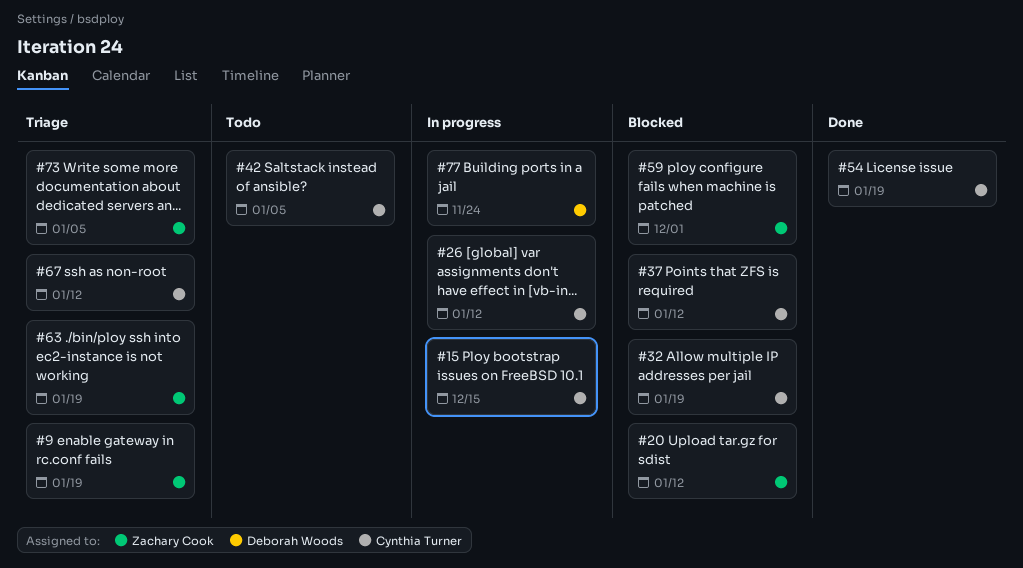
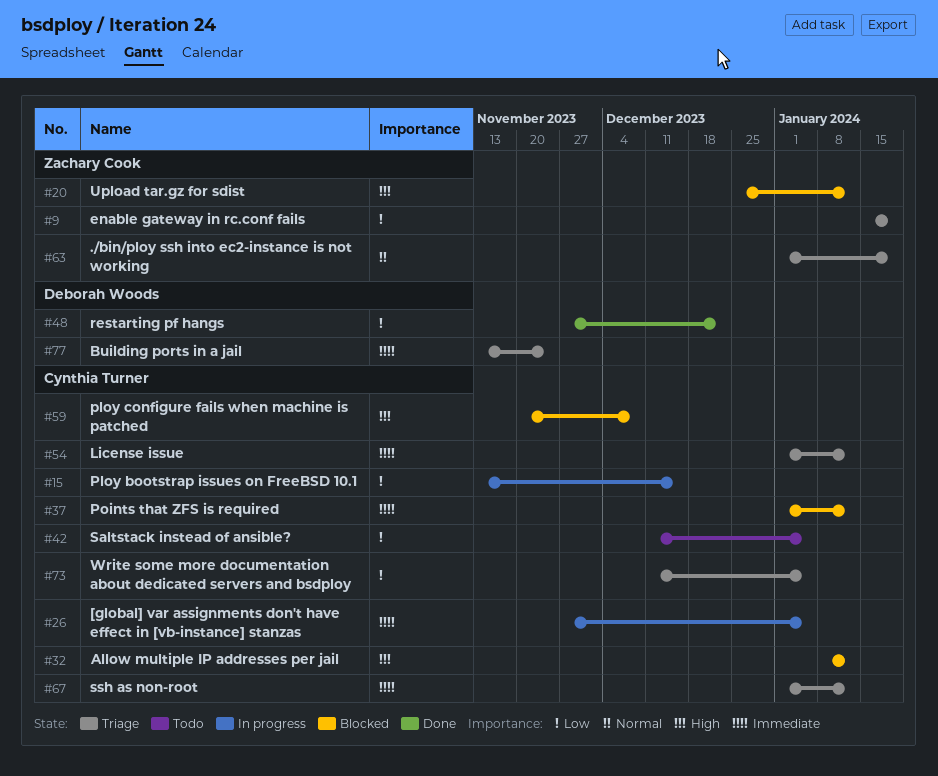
#26, due: Jan 12 -> Jan 5
#32, due: Jan 19 -> Jan 12
#48: none -> present
#54, status: Done -> Triage
#54, due: Jan 19 -> Jan 12
#59, owner: Zachary Cook -> Cynthia Turner
#59, due: Dec 1 -> Dec 8
#73, owner: Zachary Cook -> Cynthia Turner
#77, status: In progress -> Triage

